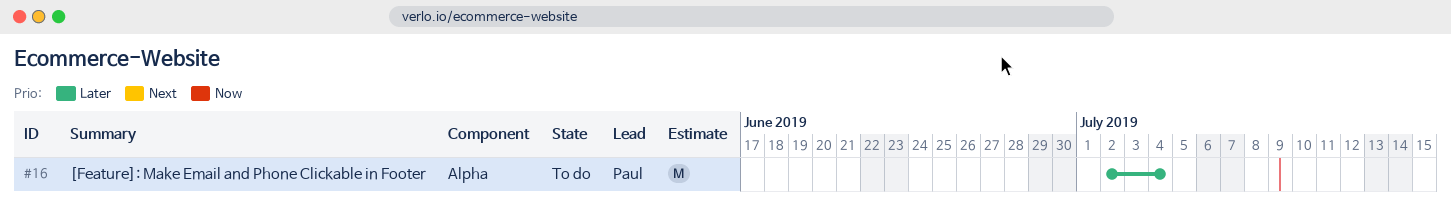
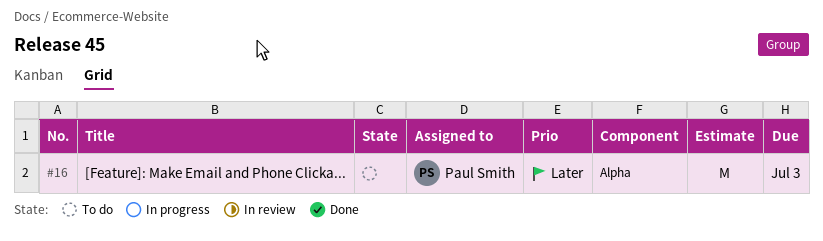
#16, due: Jul 4 -> Jul 3

